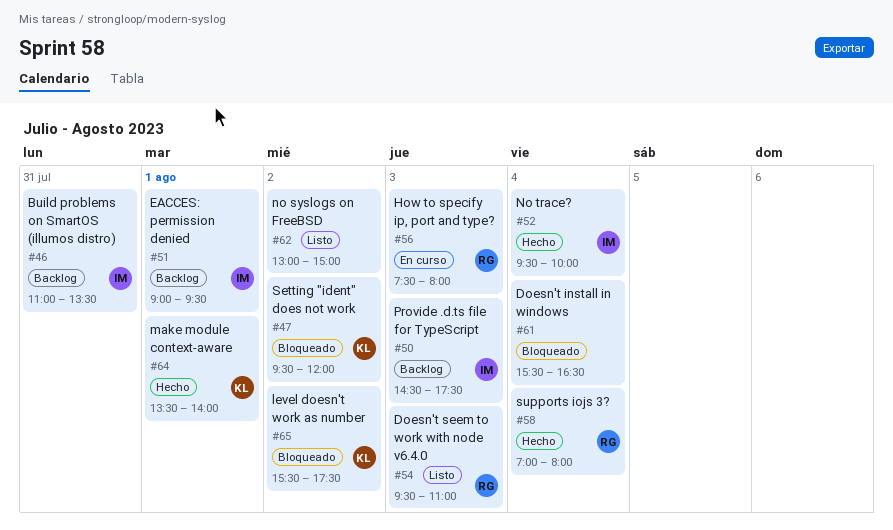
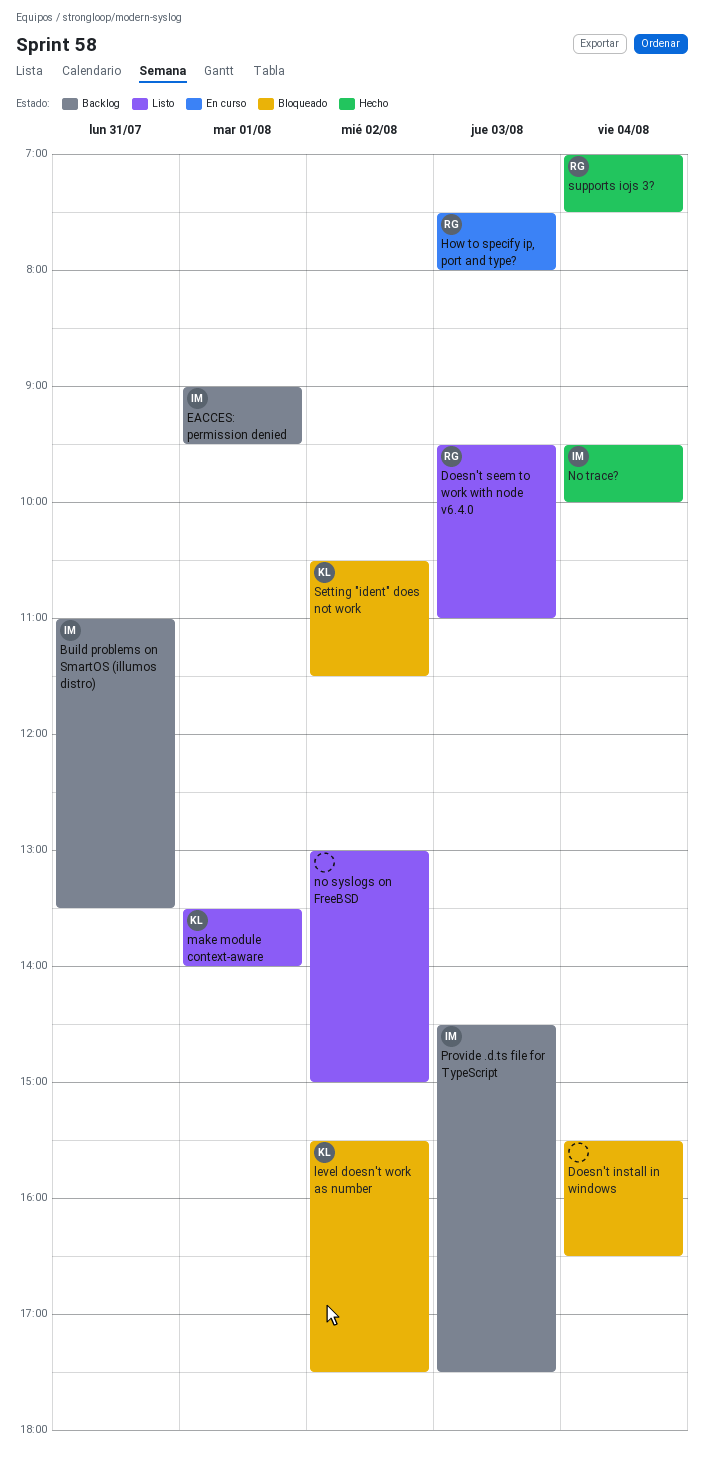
make module context-aware, status: Hecho -> Listo
Setting "ident" does not work, begins: 09:30 -> 10:30
Setting "ident" does not work, ends: 12:00 -> 11:30
supports iojs 3?, ends: 08:00 -> 07:30

